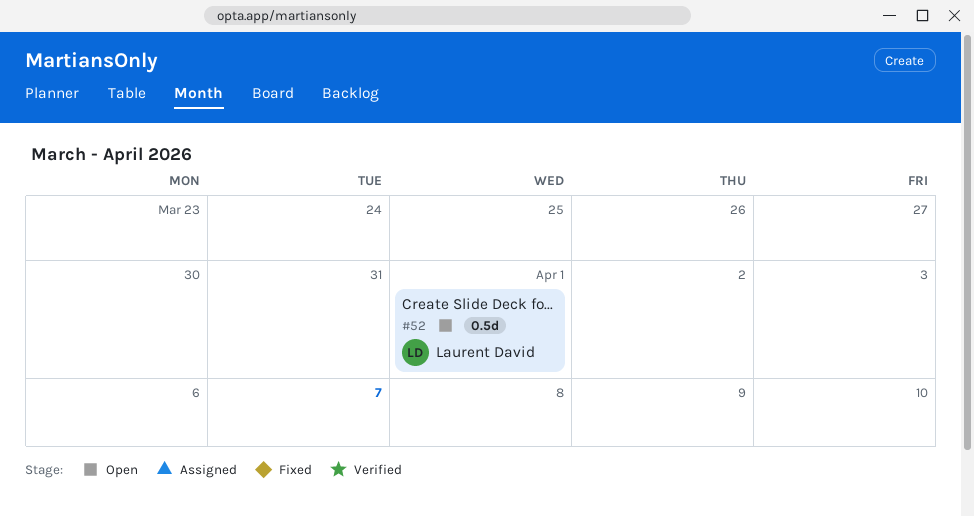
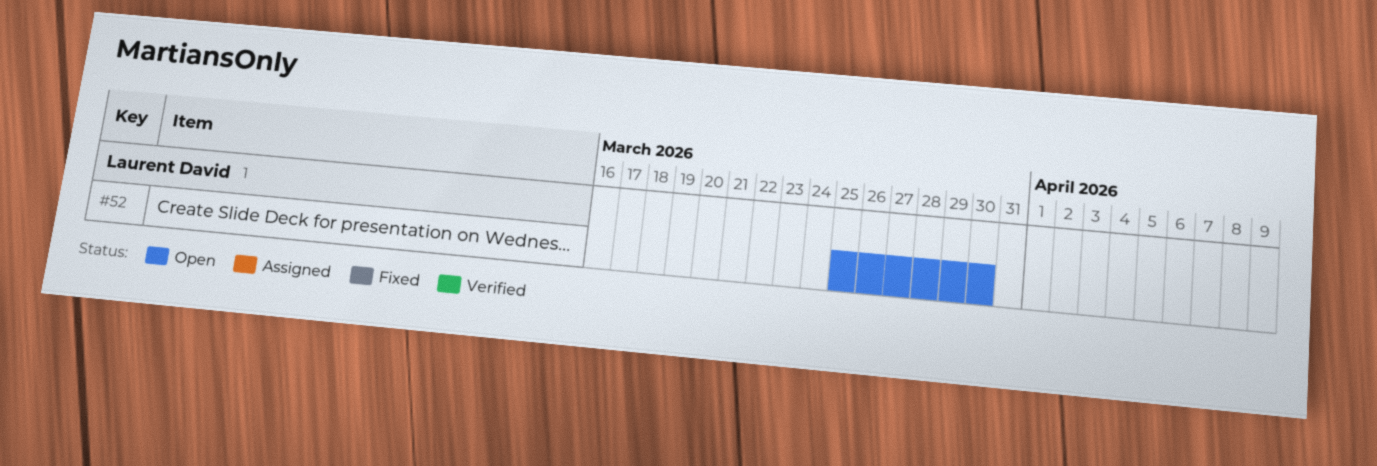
#52, due: Apr 1 -> Mar 30

